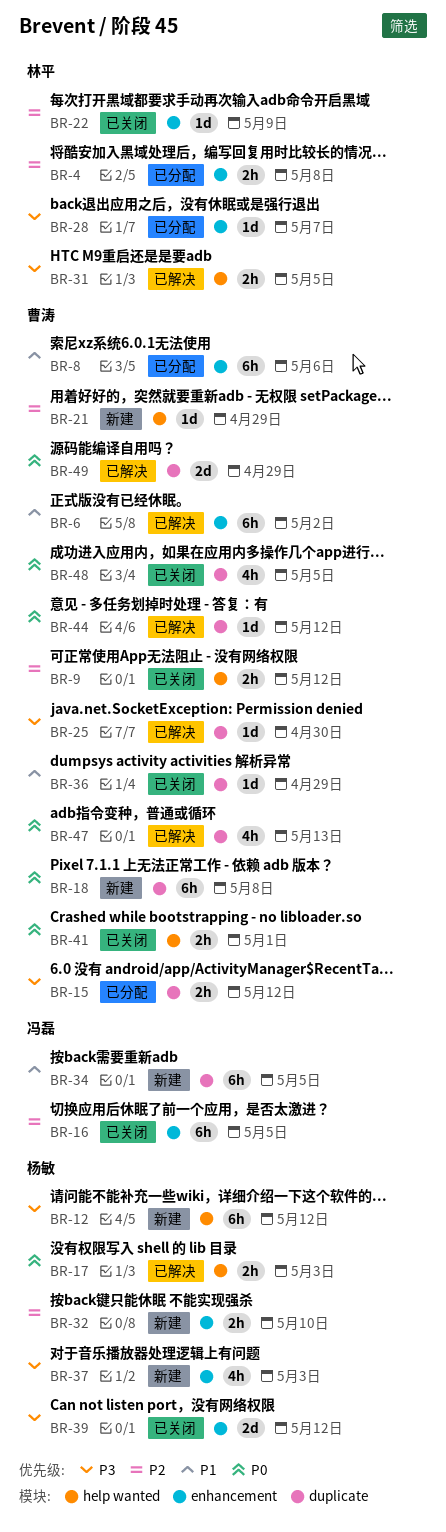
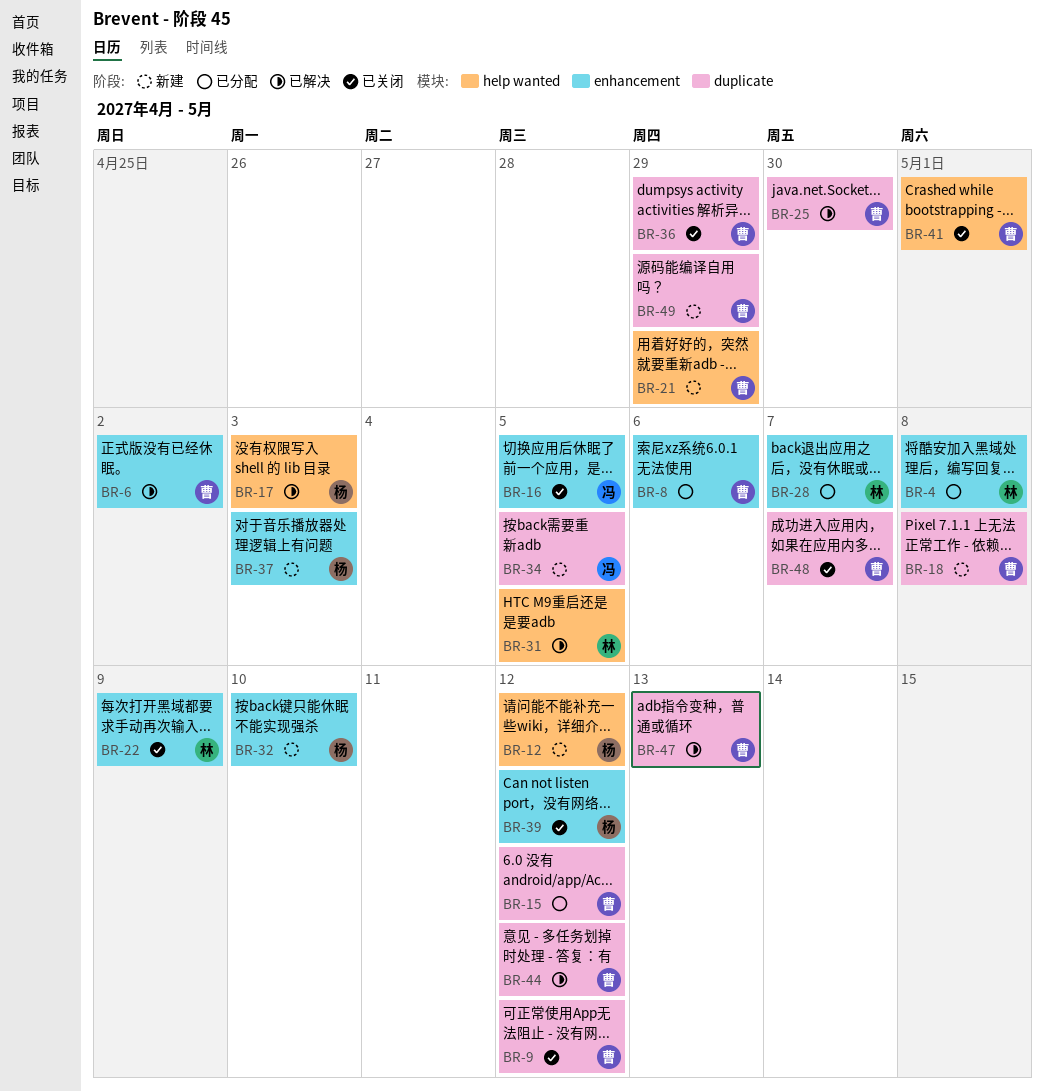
BR-9, label: help wanted -> duplicate
BR-48, due: May 5 -> May 7
BR-49, status: 已解决 -> 新建

